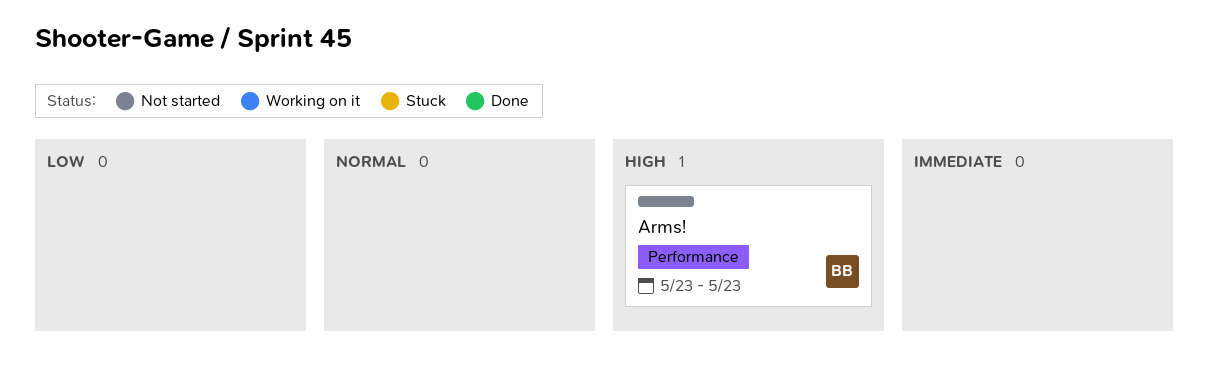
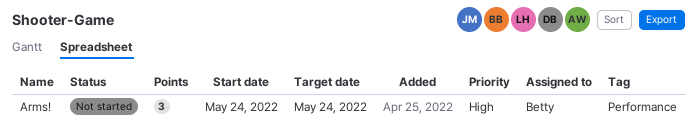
Arms!, start: May 23 -> May 24
Arms!, due: May 23 -> May 24

